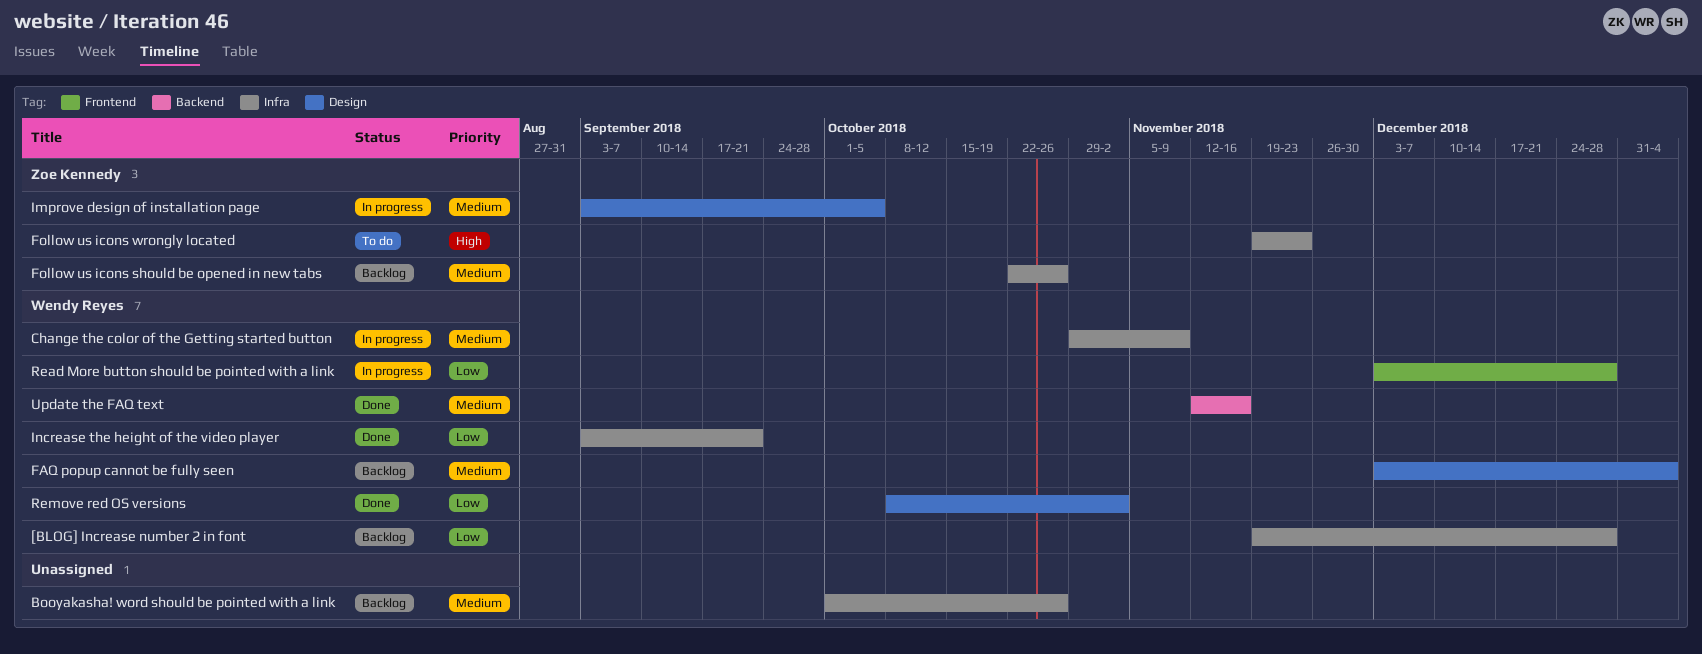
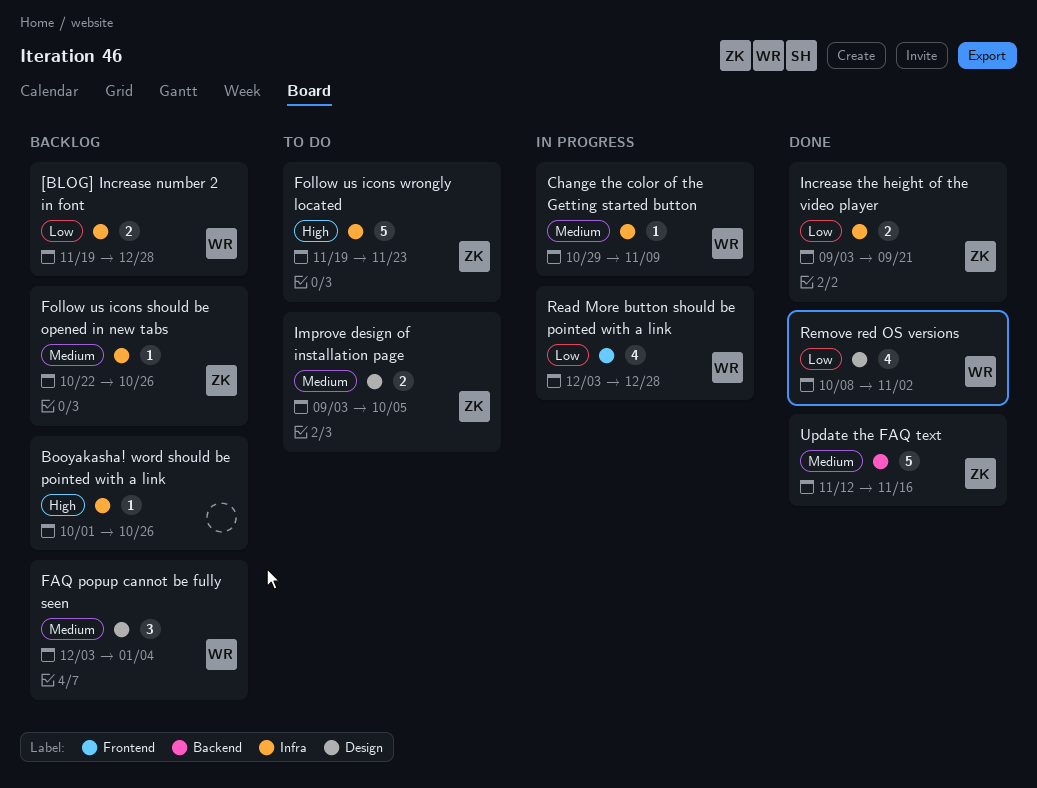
Booyakasha! word should be pointed with a link, priority: Medium -> High
Improve design of installation page, status: In progress -> To do
Increase the height of the video player, owner: Wendy Reyes -> Zoe Kennedy
Update the FAQ text, owner: Wendy Reyes -> Zoe Kennedy

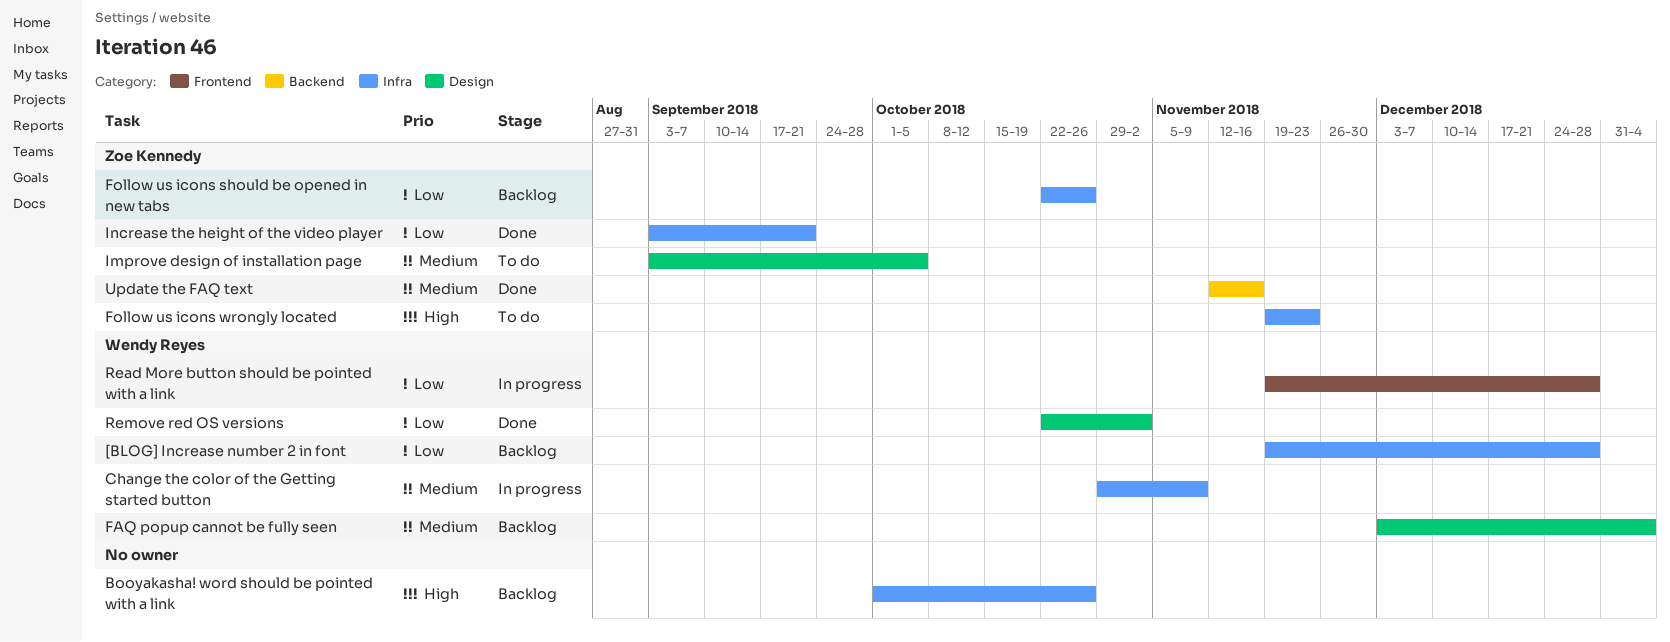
Follow us icons should be opened in new tabs, priority: Medium -> Low
Read More button should be pointed with a link, start: Dec 3 -> Nov 19
Remove red OS versions, start: Oct 8 -> Oct 22

